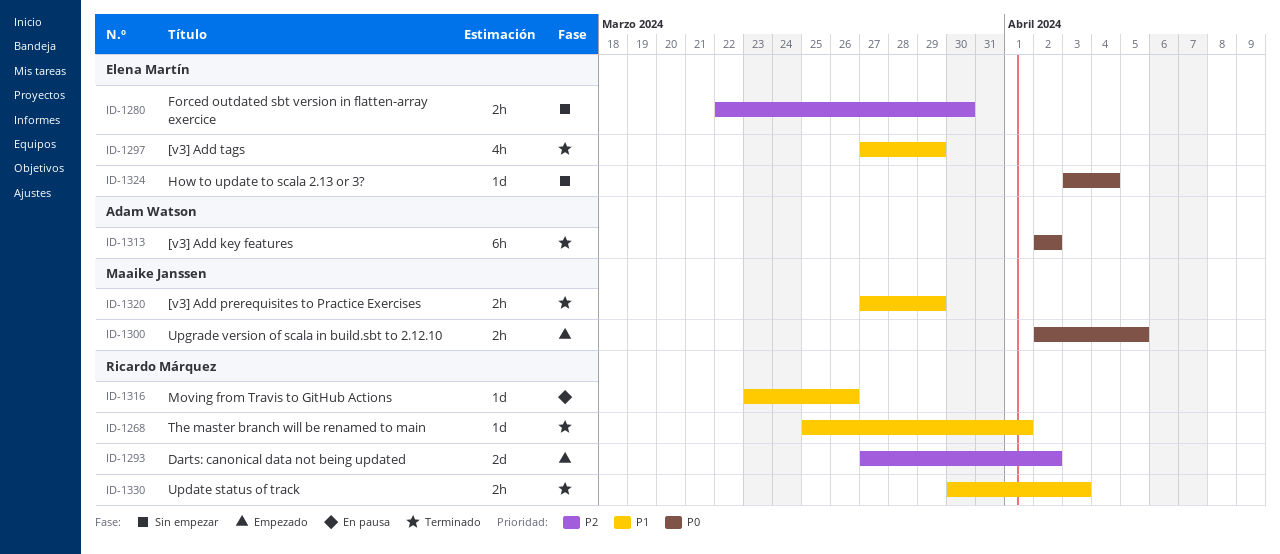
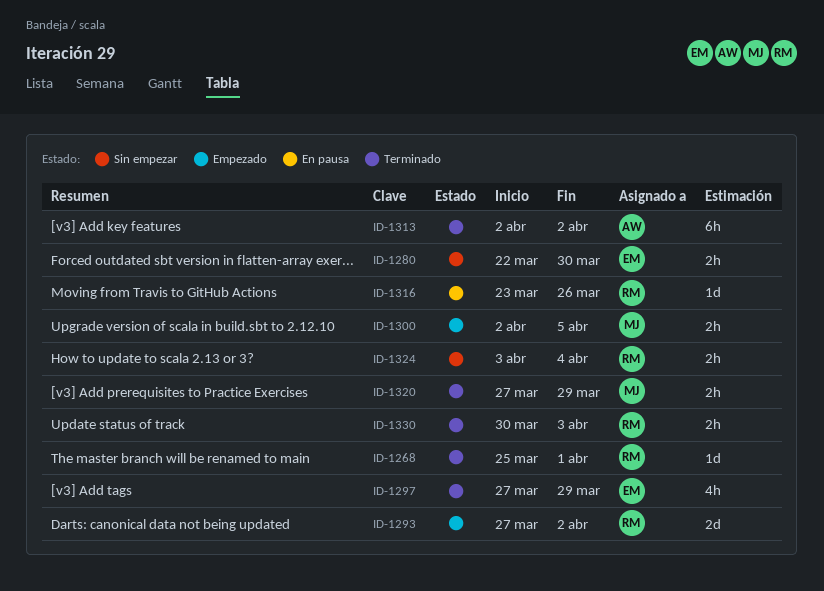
ID-1324, owner: Elena Martín -> Ricardo Márquez
ID-1324, estimate: 1d -> 2h

